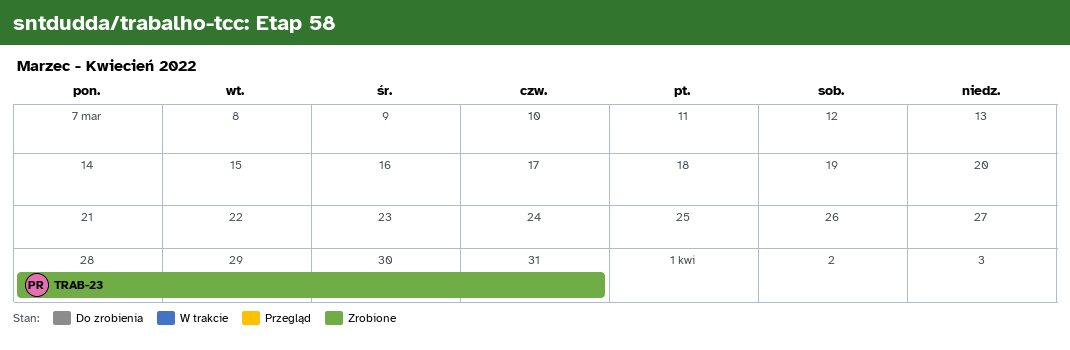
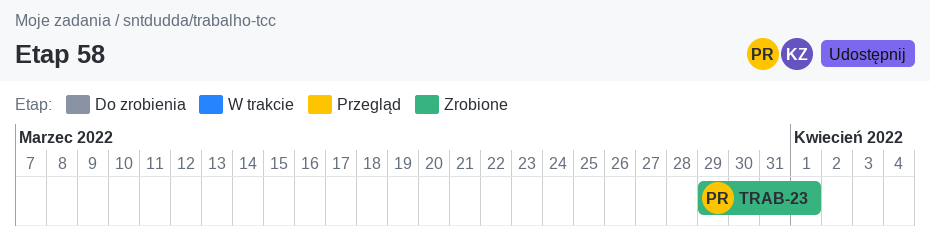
TRAB-23, start: Mar 28 -> Mar 29
TRAB-23, due: Mar 31 -> Apr 1

